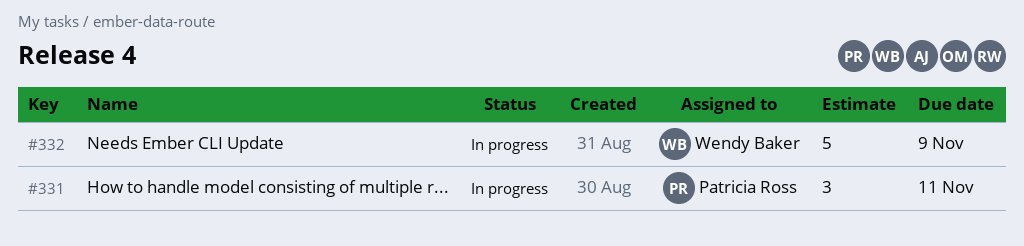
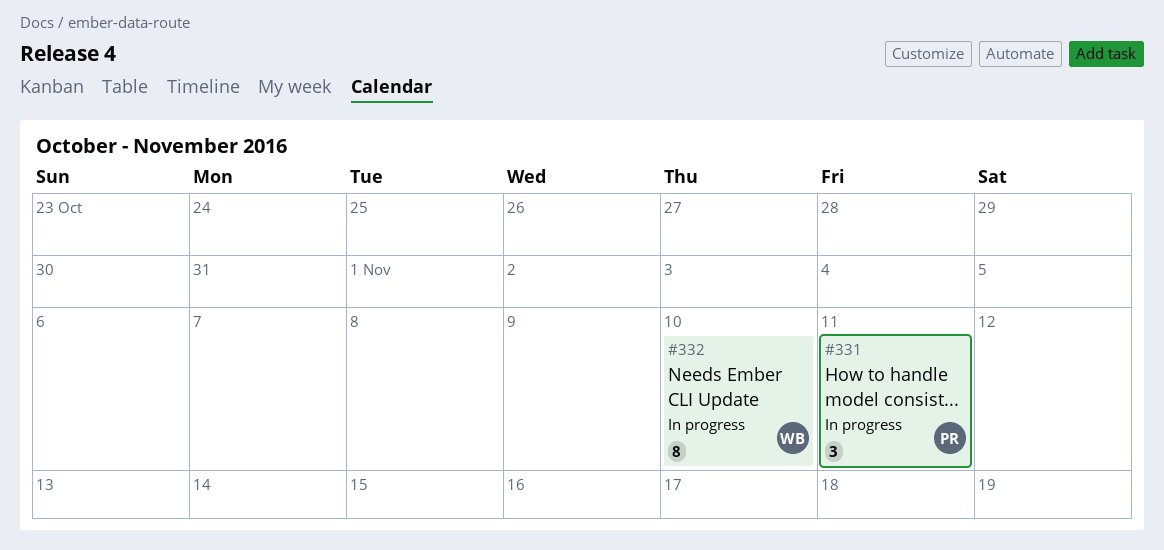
#332, estimate: 5 -> 8
#332, due: Nov 9 -> Nov 10

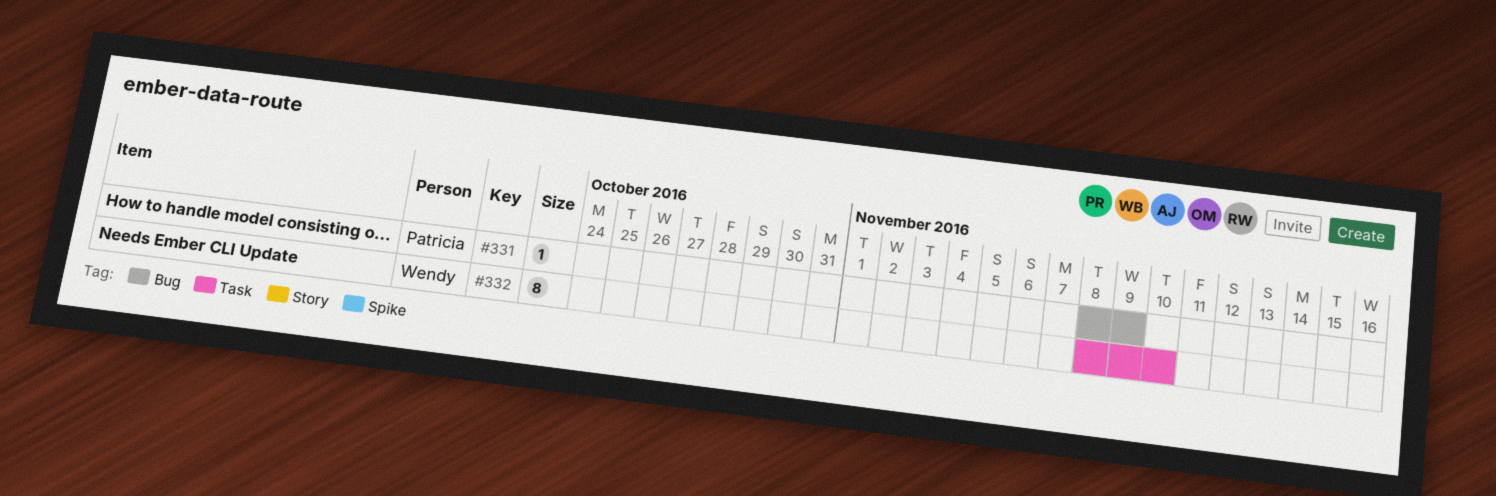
#331, estimate: 3 -> 1
#331, due: Nov 11 -> Nov 9

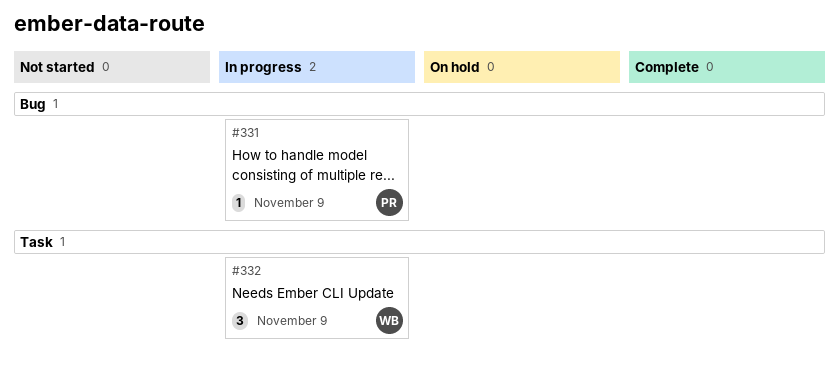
#332, estimate: 8 -> 3
#332, due: Nov 10 -> Nov 9

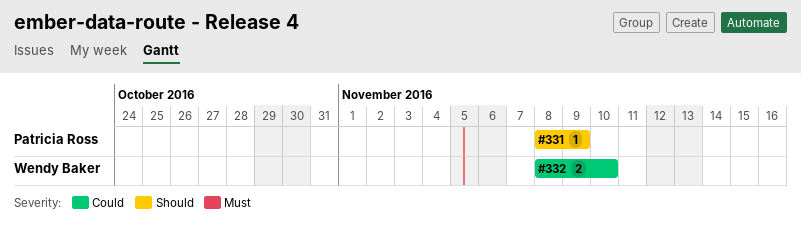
#332, estimate: 3 -> 2
#332, due: Nov 9 -> Nov 10

